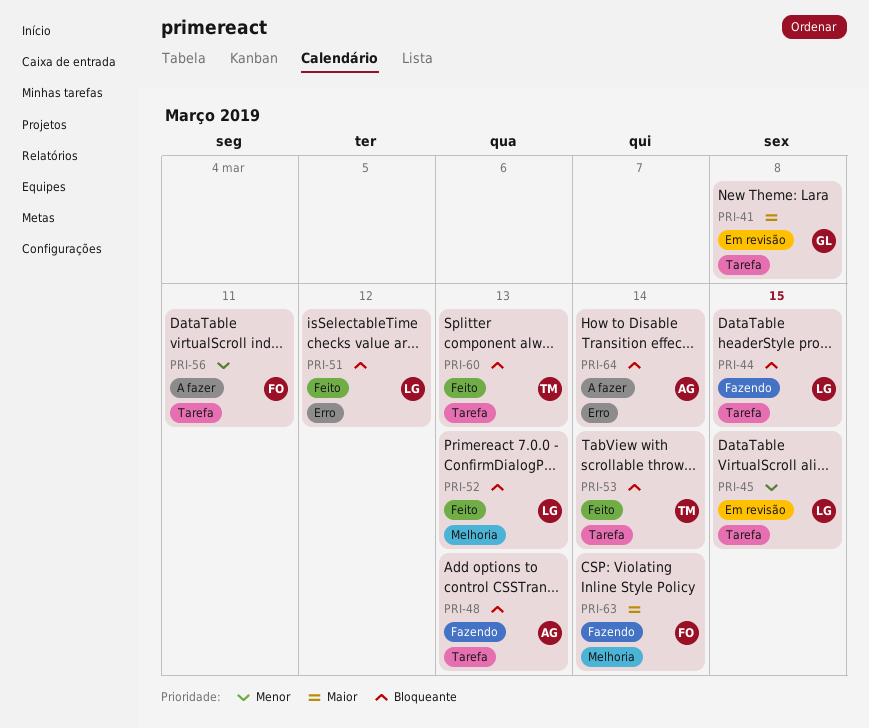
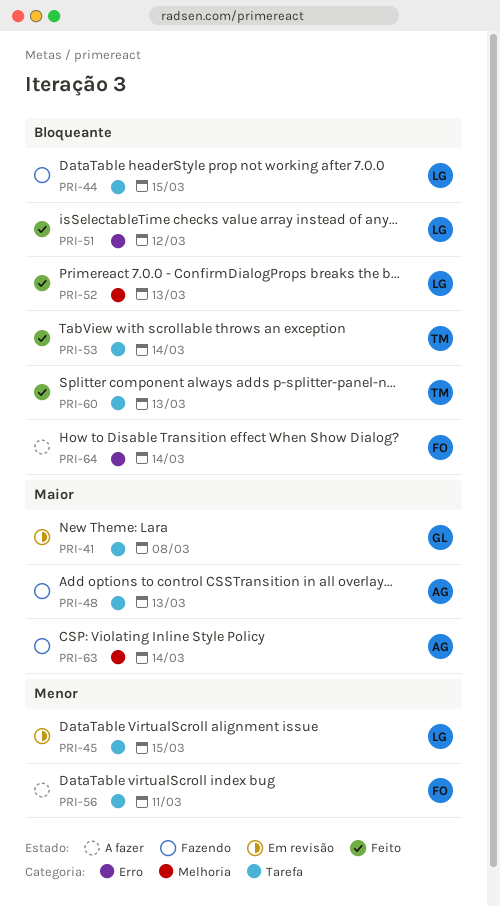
PRI-48, priority: Bloqueante -> Maior
PRI-63, owner: FO -> AG
PRI-64, owner: AG -> FO

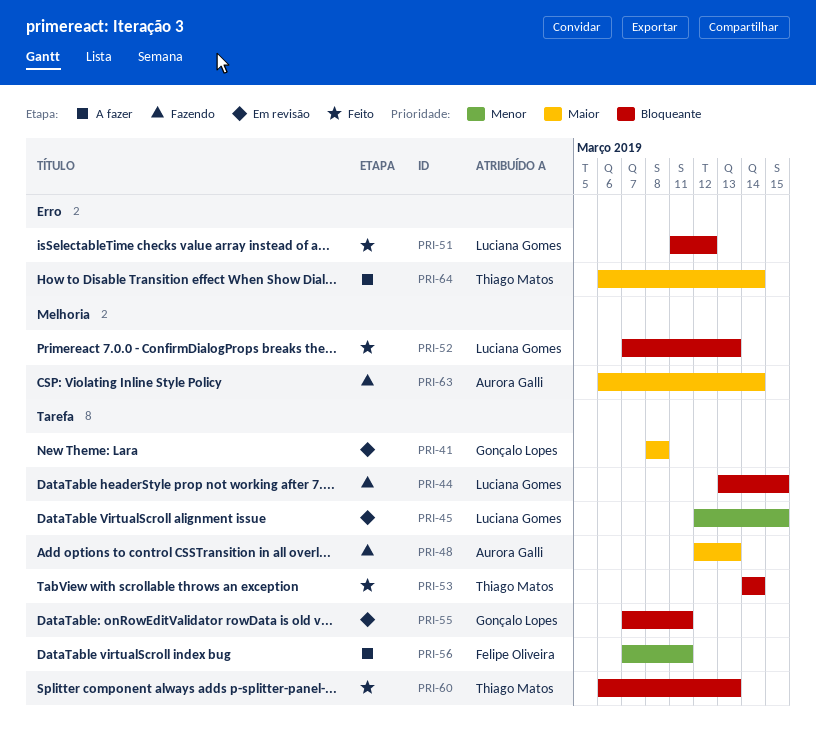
PRI-55: none -> present
PRI-64, owner: Felipe Oliveira -> Thiago Matos
PRI-64, priority: Bloqueante -> Maior

